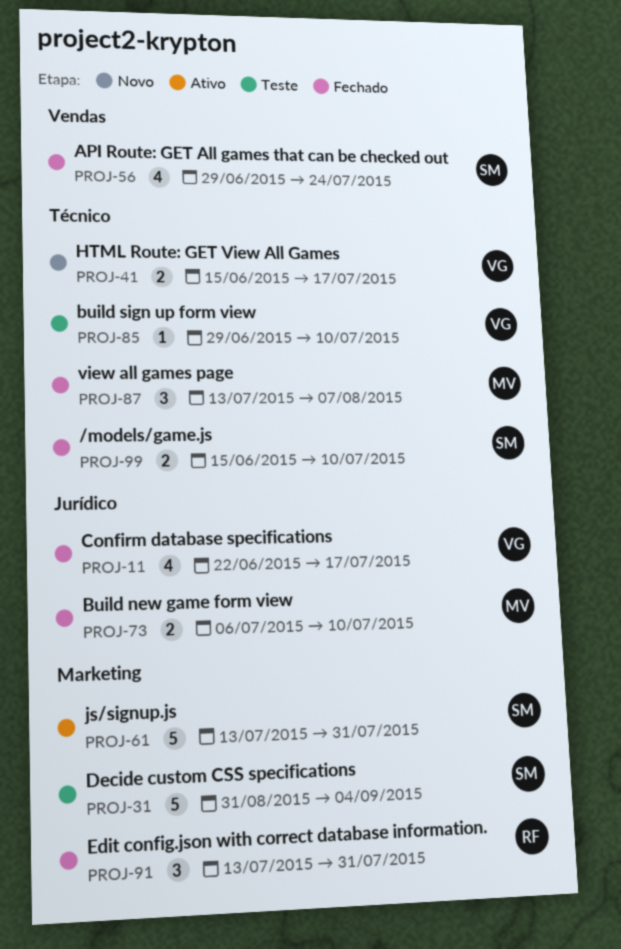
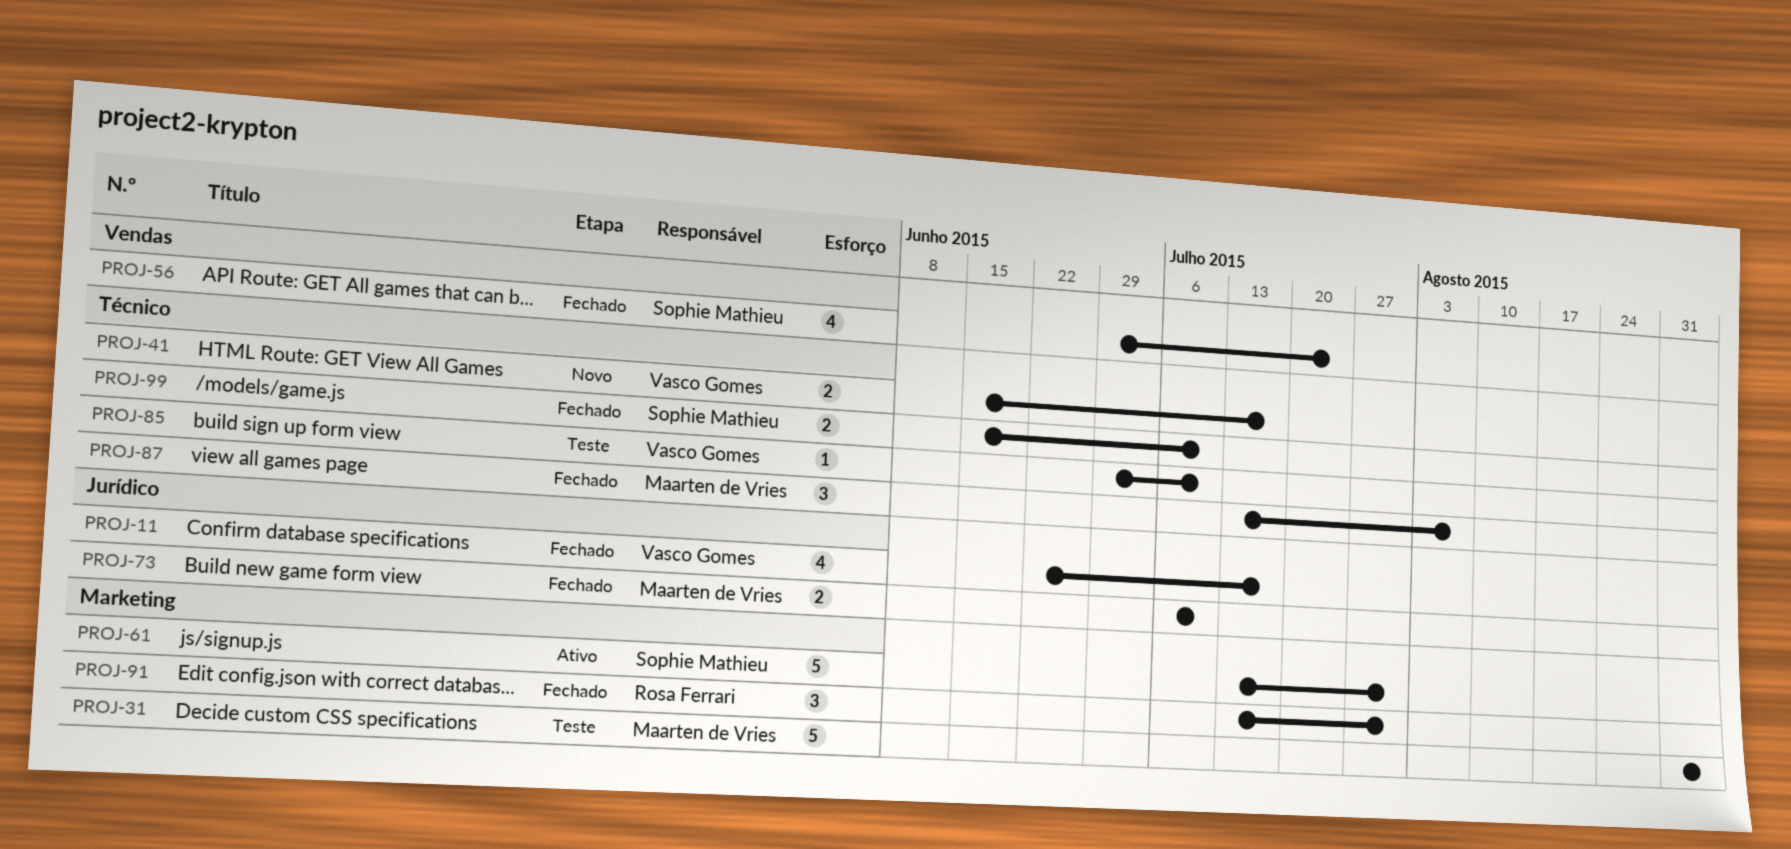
PROJ-31, owner: Sophie Mathieu -> Maarten de Vries

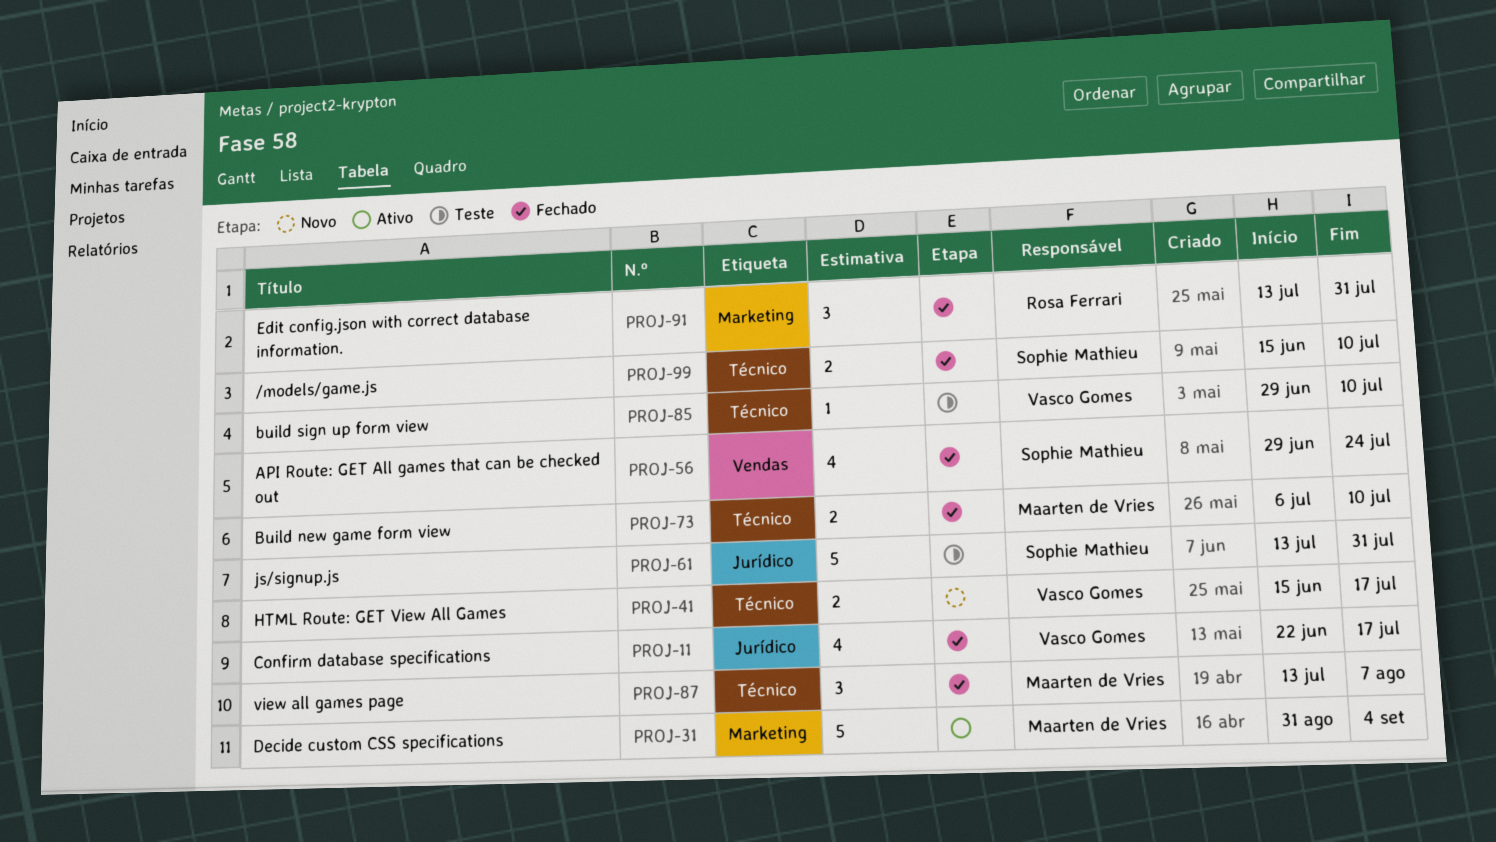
PROJ-31, status: Teste -> Ativo
PROJ-61, status: Ativo -> Teste
PROJ-61, label: Marketing -> Jurídico
PROJ-73, label: Jurídico -> Técnico

